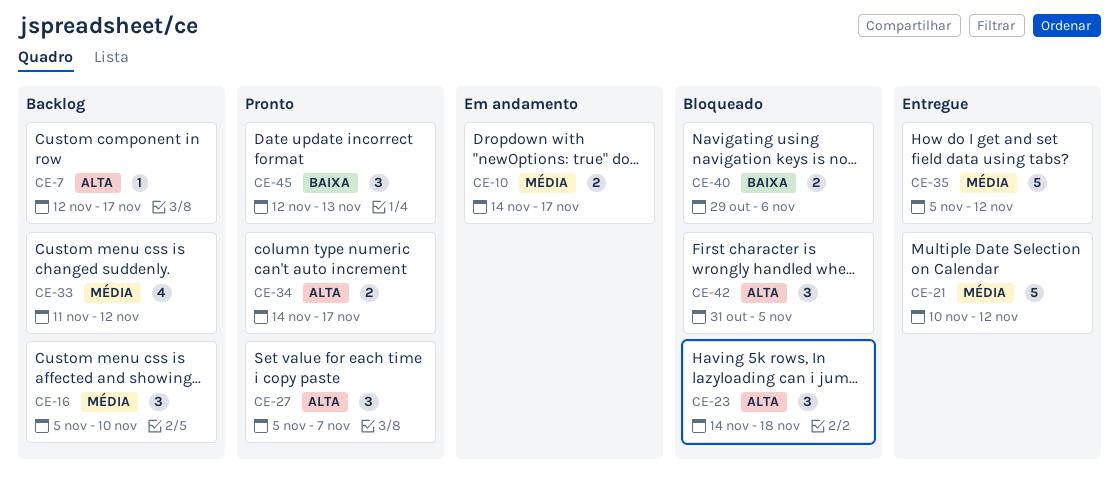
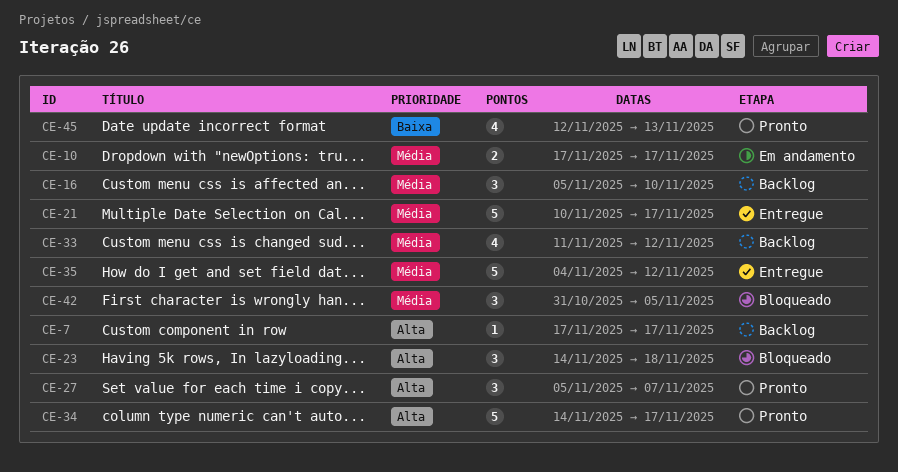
CE-7, start: Nov 12 -> Nov 17
CE-10, start: Nov 14 -> Nov 17
CE-21, due: Nov 12 -> Nov 17
CE-34, estimate: 2 -> 5
CE-35, start: Nov 5 -> Nov 4
CE-40: present -> none
CE-42, priority: Alta -> Média
CE-45, estimate: 3 -> 4

